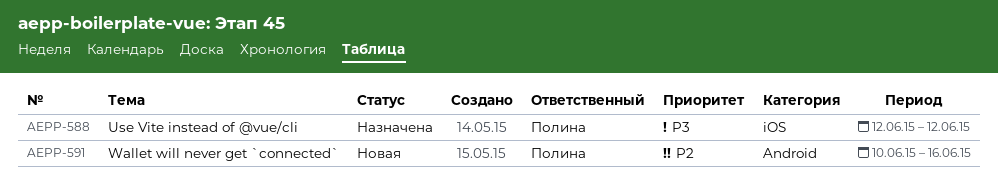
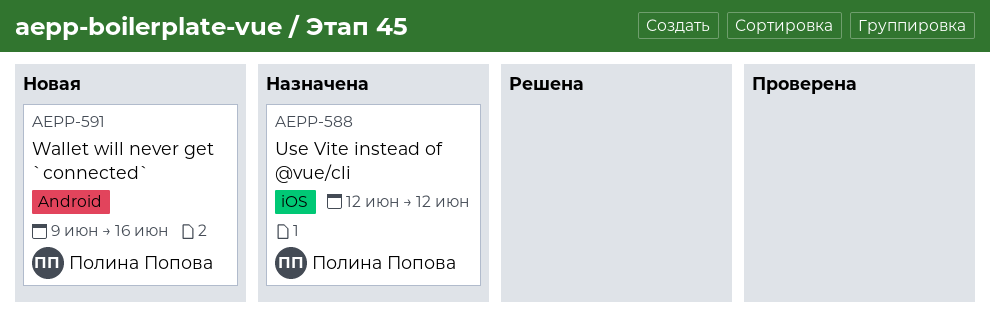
AEPP-591, start: Jun 10 -> Jun 9

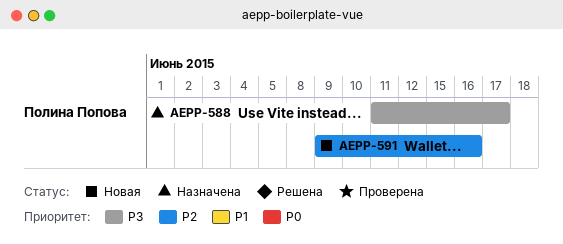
AEPP-588, start: Jun 12 -> Jun 11
AEPP-588, due: Jun 12 -> Jun 17

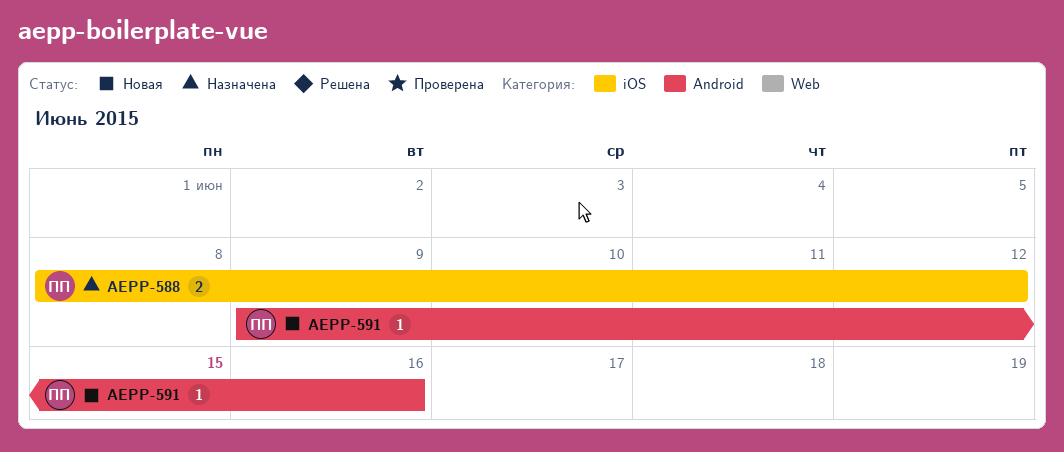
AEPP-588, start: Jun 11 -> Jun 8
AEPP-588, due: Jun 17 -> Jun 12

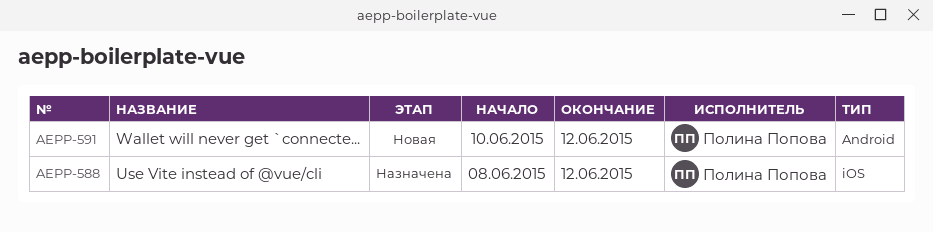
AEPP-591, start: Jun 9 -> Jun 10
AEPP-591, due: Jun 16 -> Jun 12

